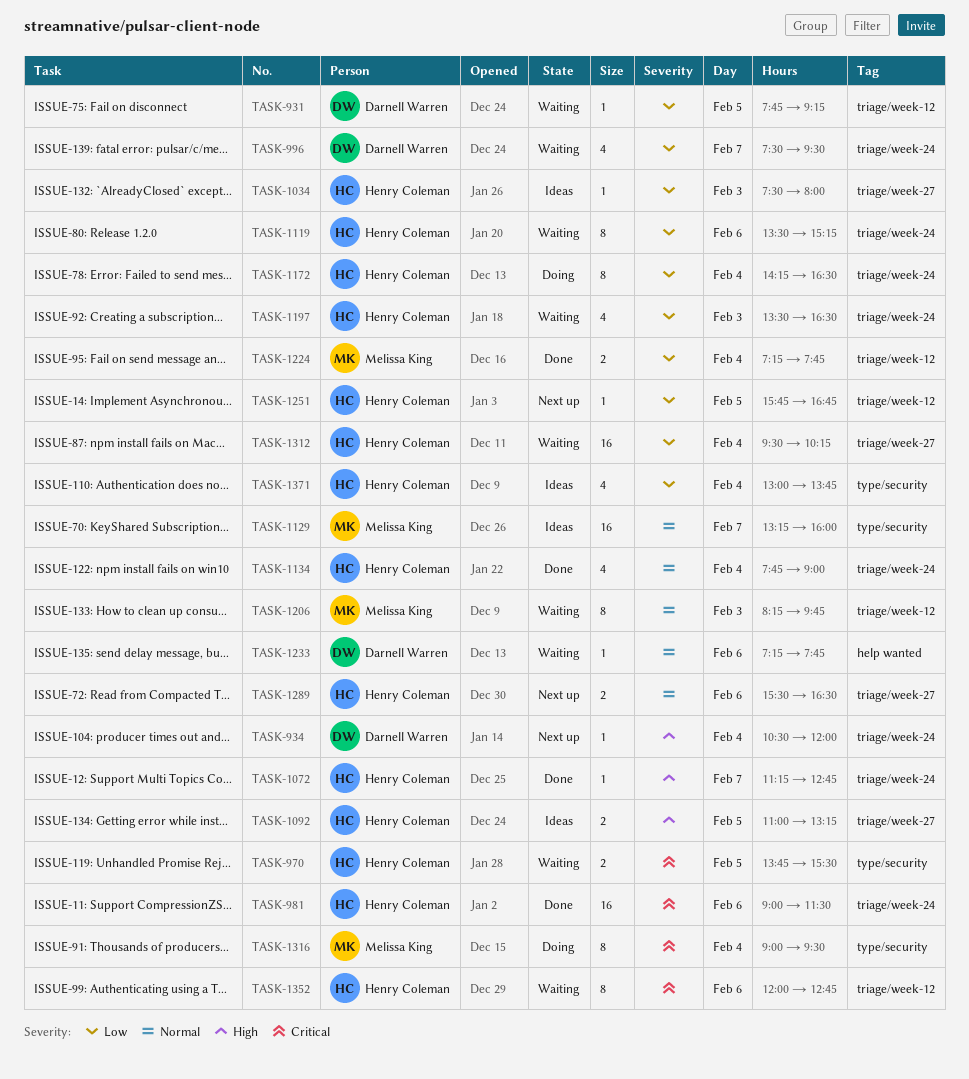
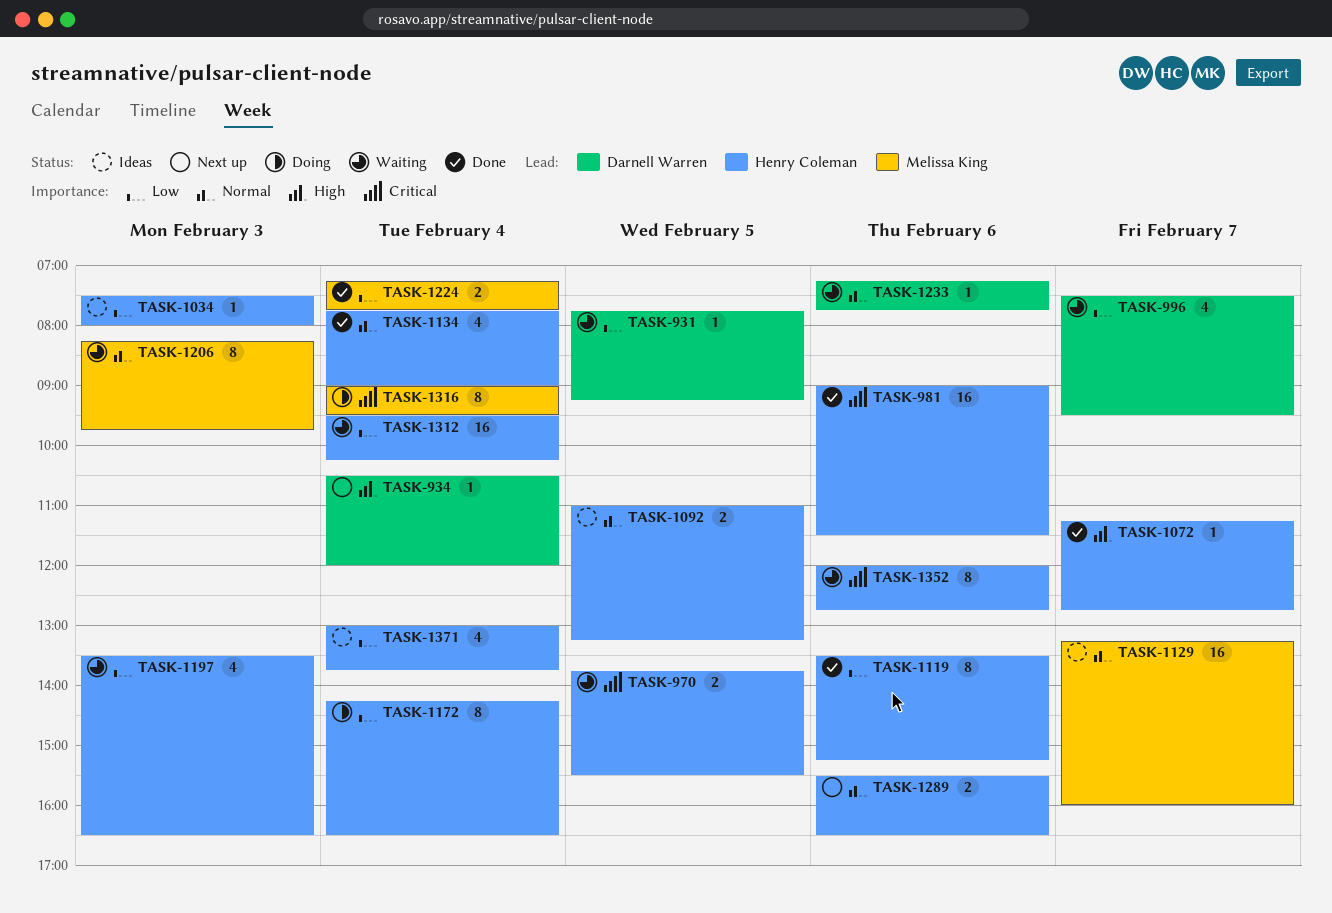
TASK-1092, priority: High -> Normal
TASK-1119, status: Waiting -> Done
TASK-1251: present -> none

